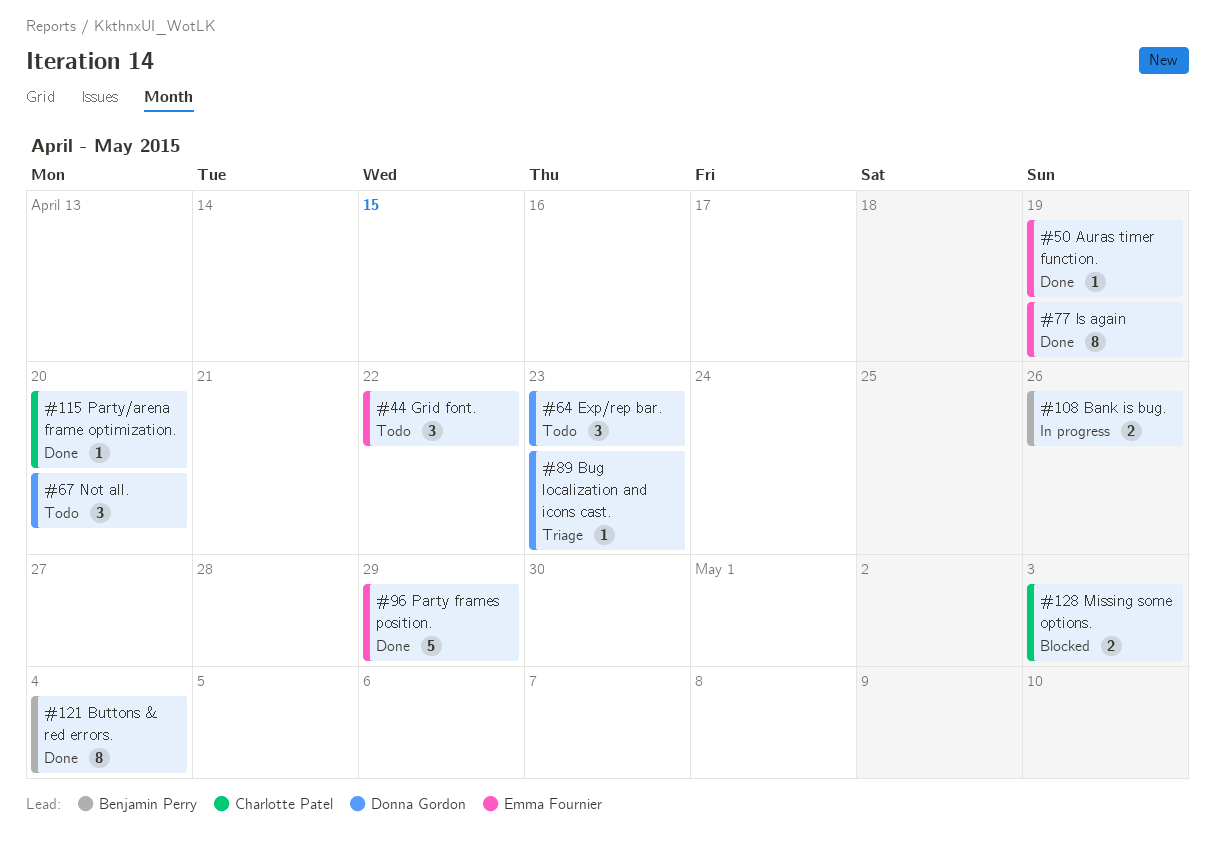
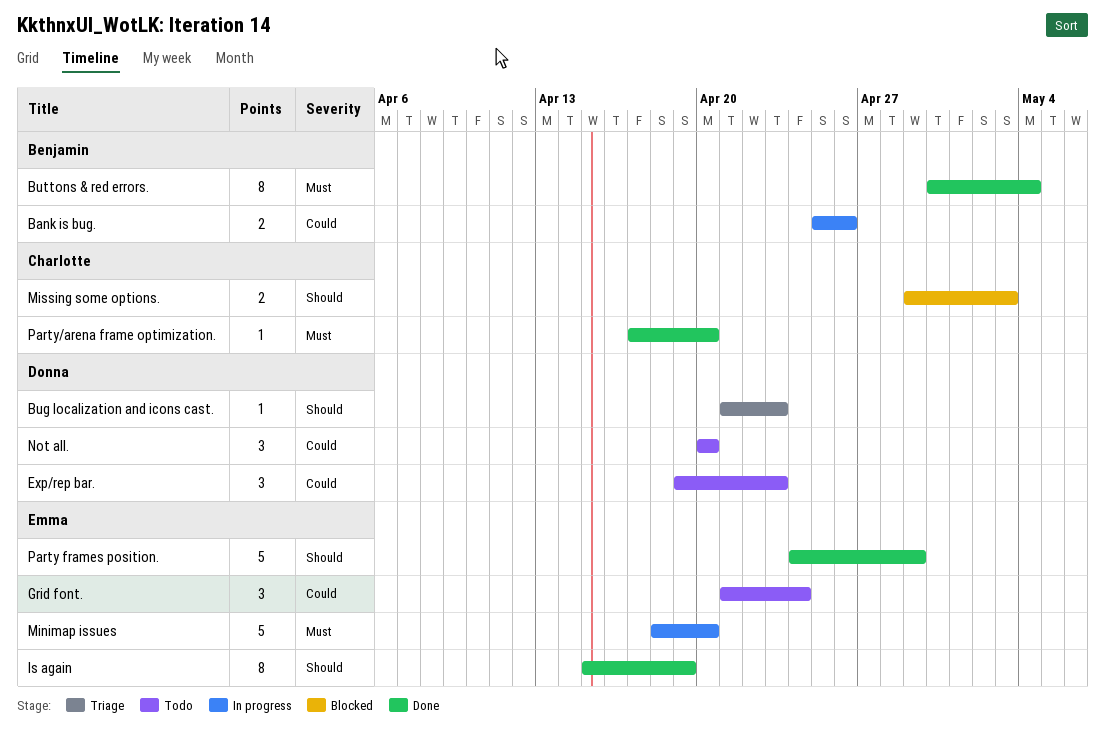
Auras timer function.: present -> none
Grid font., due: Apr 22 -> Apr 24
Minimap issues: none -> present

